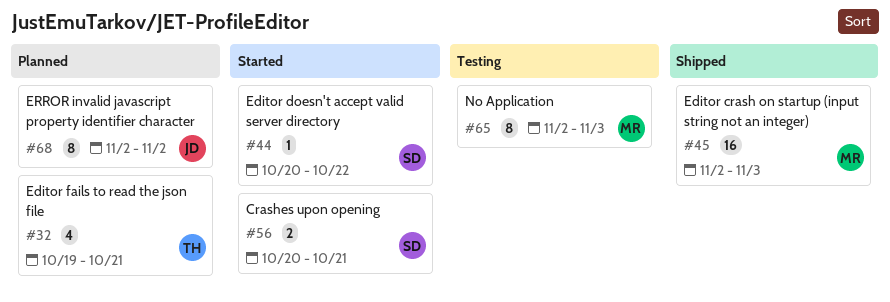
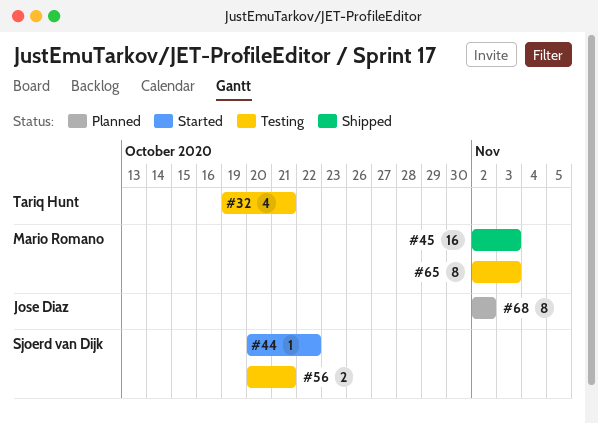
#32, status: Planned -> Testing
#56, status: Started -> Testing

